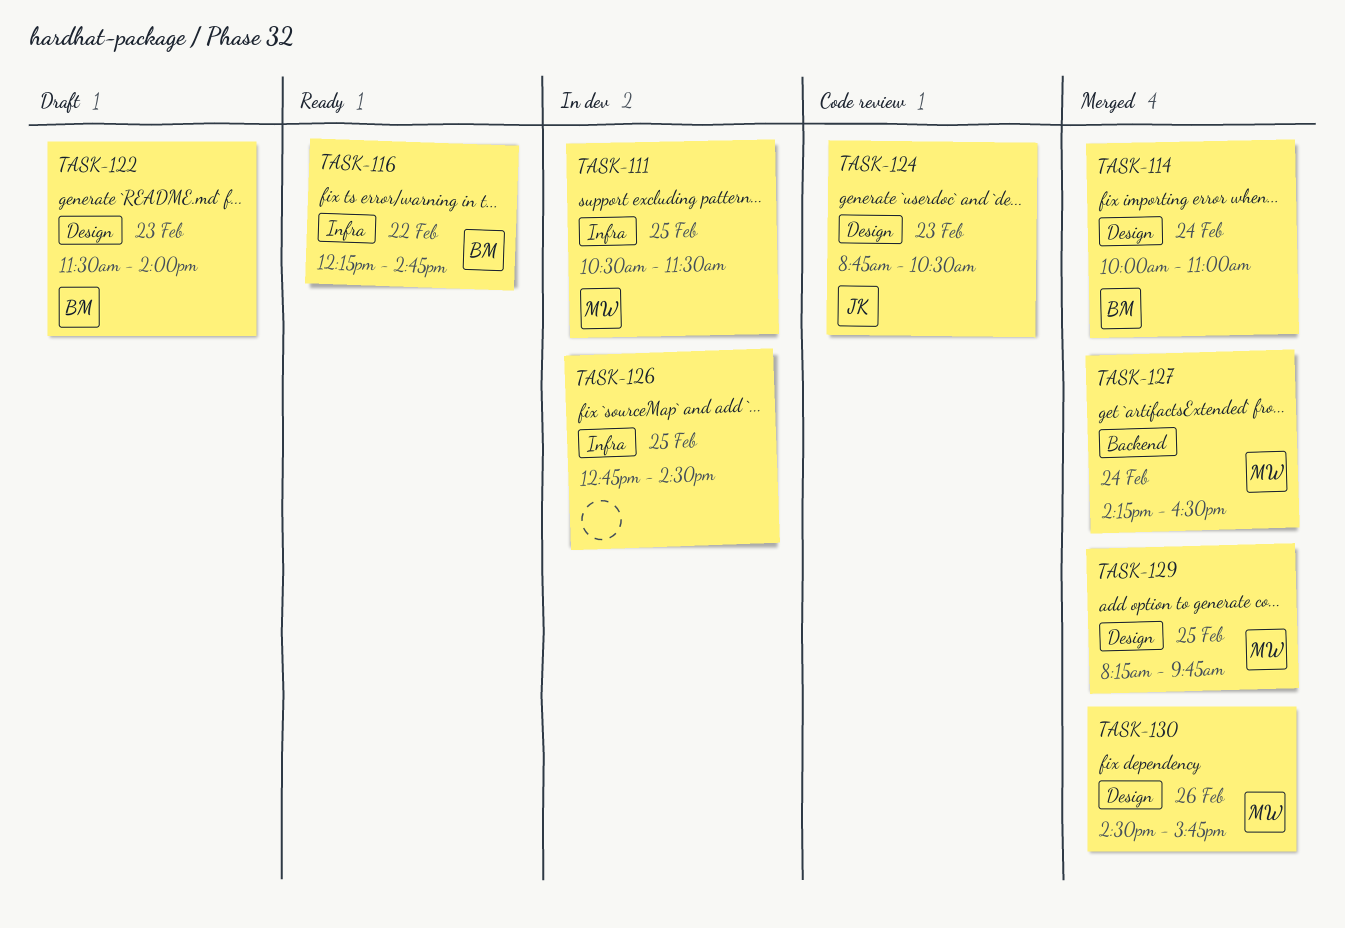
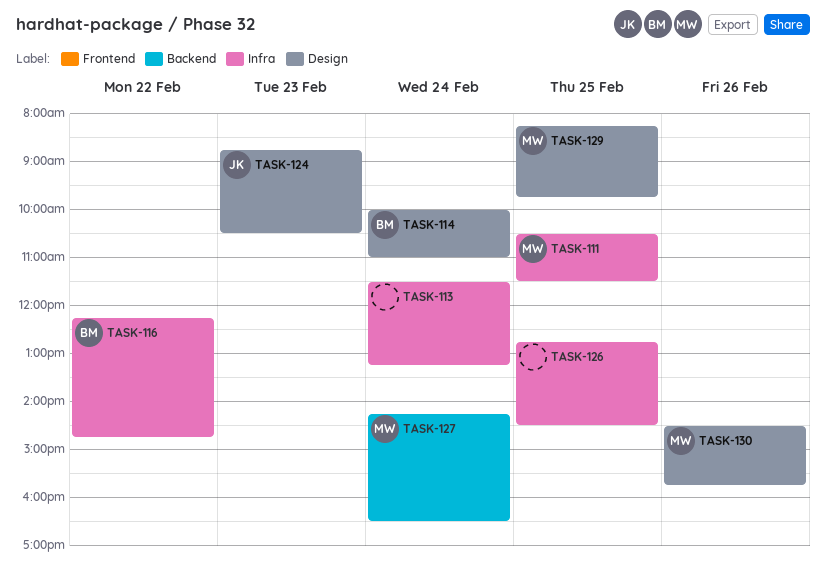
TASK-113: none -> present
TASK-122: present -> none

